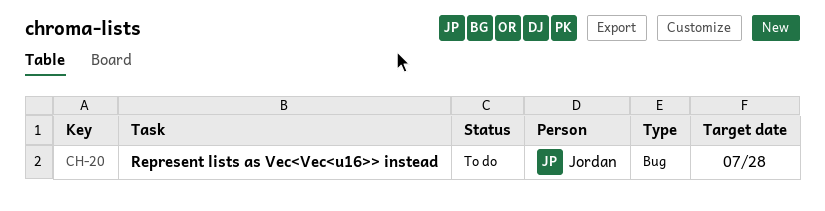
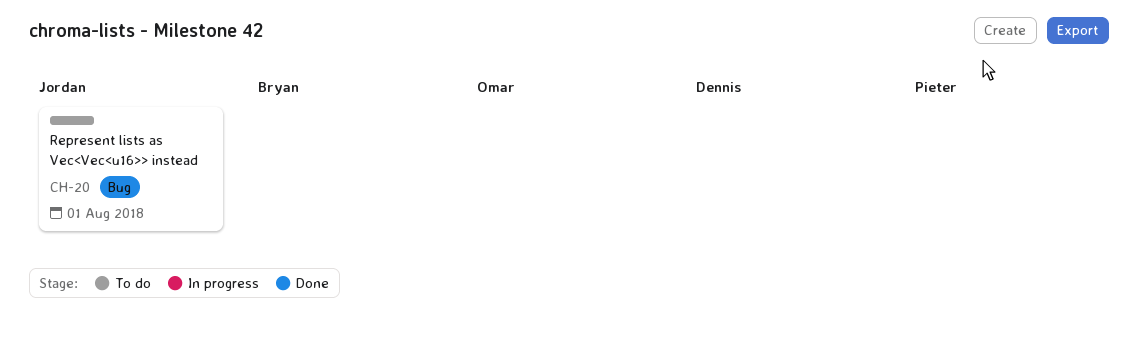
CH-20, due: Jul 28 -> Aug 1

